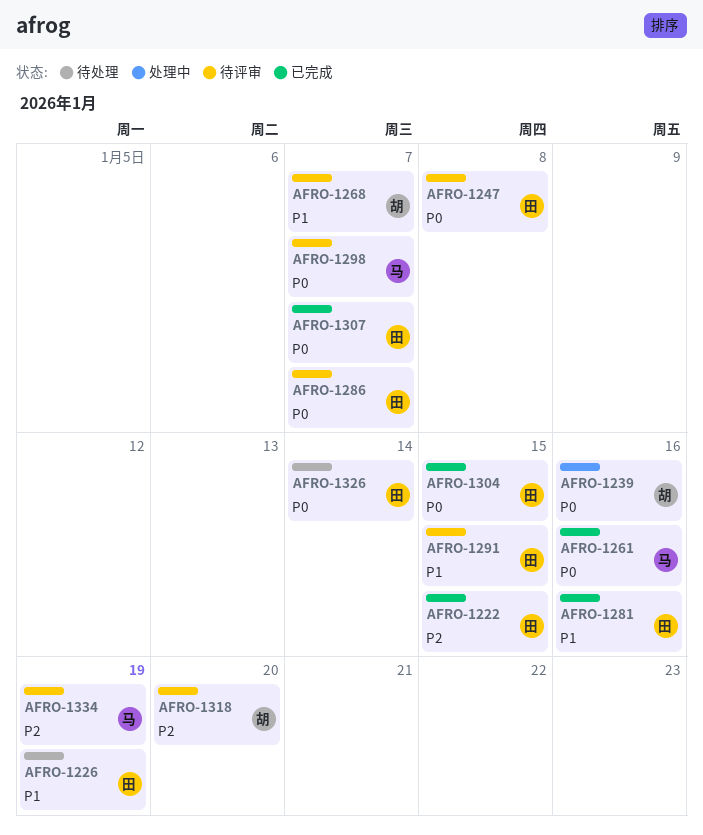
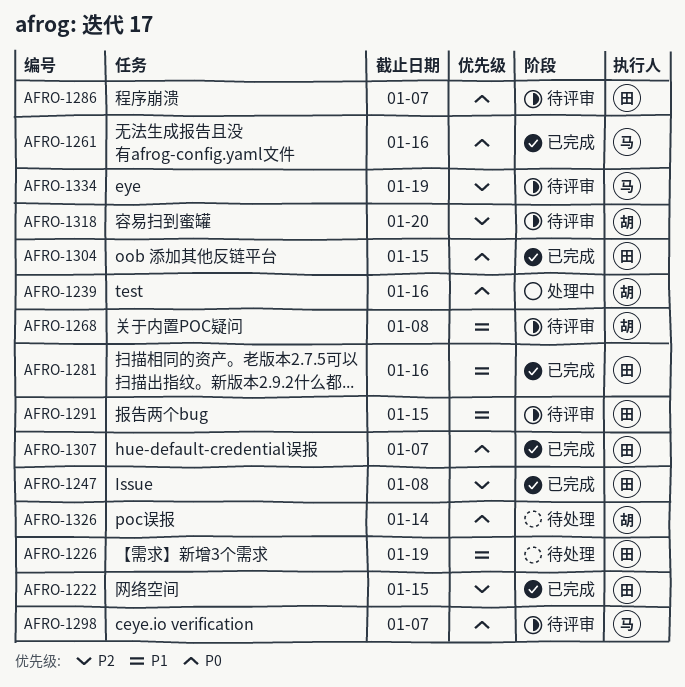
AFRO-1247, status: 待评审 -> 已完成
AFRO-1247, priority: P0 -> P2
AFRO-1268, due: Jan 7 -> Jan 8
AFRO-1326, owner: 田 -> 胡

